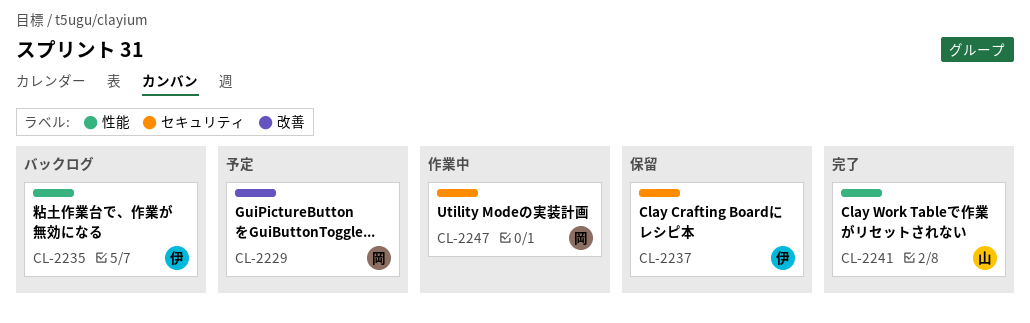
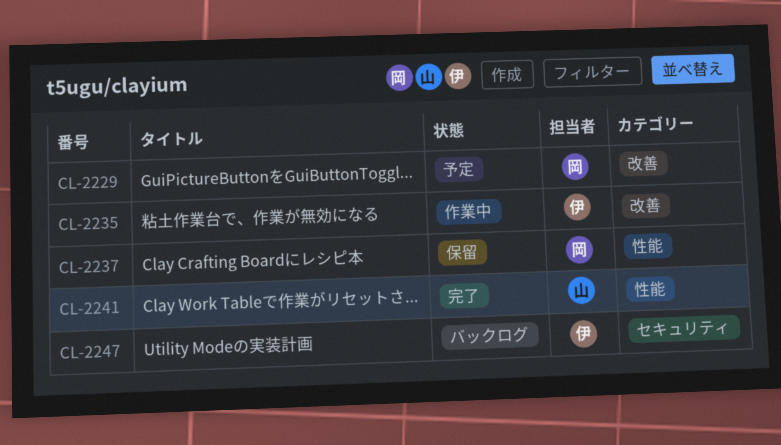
CL-2235, status: バックログ -> 作業中
CL-2235, label: 性能 -> 改善
CL-2237, owner: 伊 -> 岡
CL-2237, label: セキュリティ -> 性能
CL-2247, status: 作業中 -> バックログ
CL-2247, owner: 岡 -> 伊

